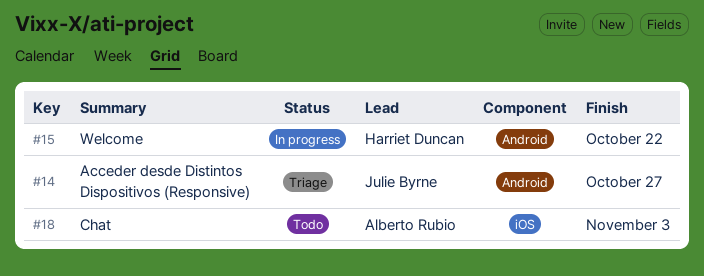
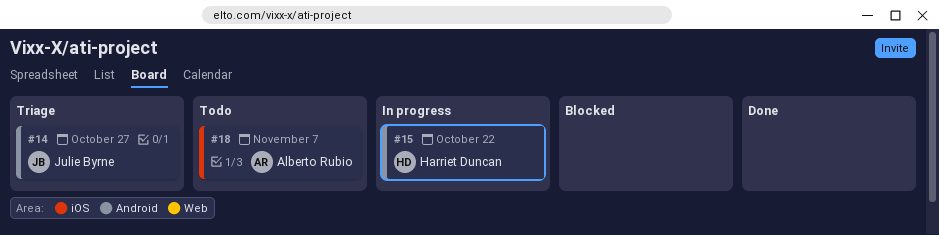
#18, due: Nov 3 -> Nov 7

